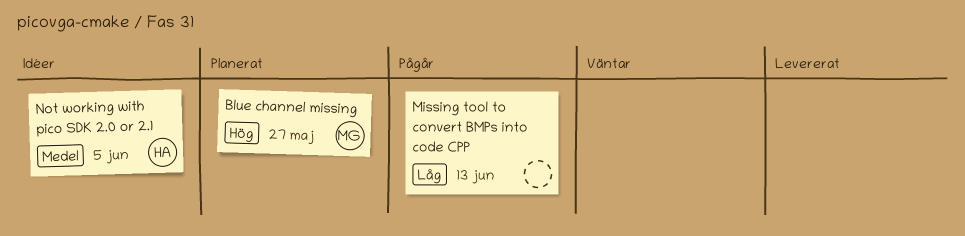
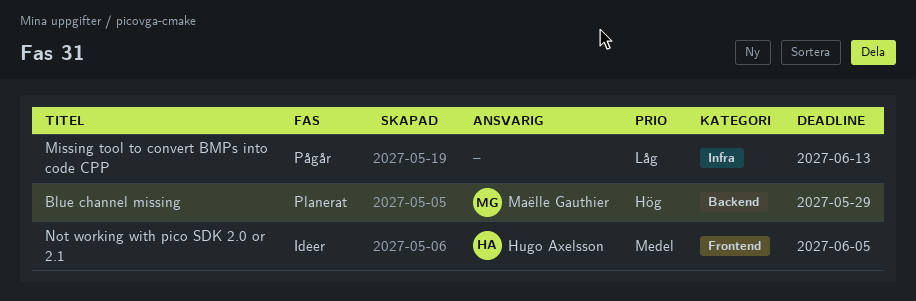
Blue channel missing, due: May 27 -> May 29

